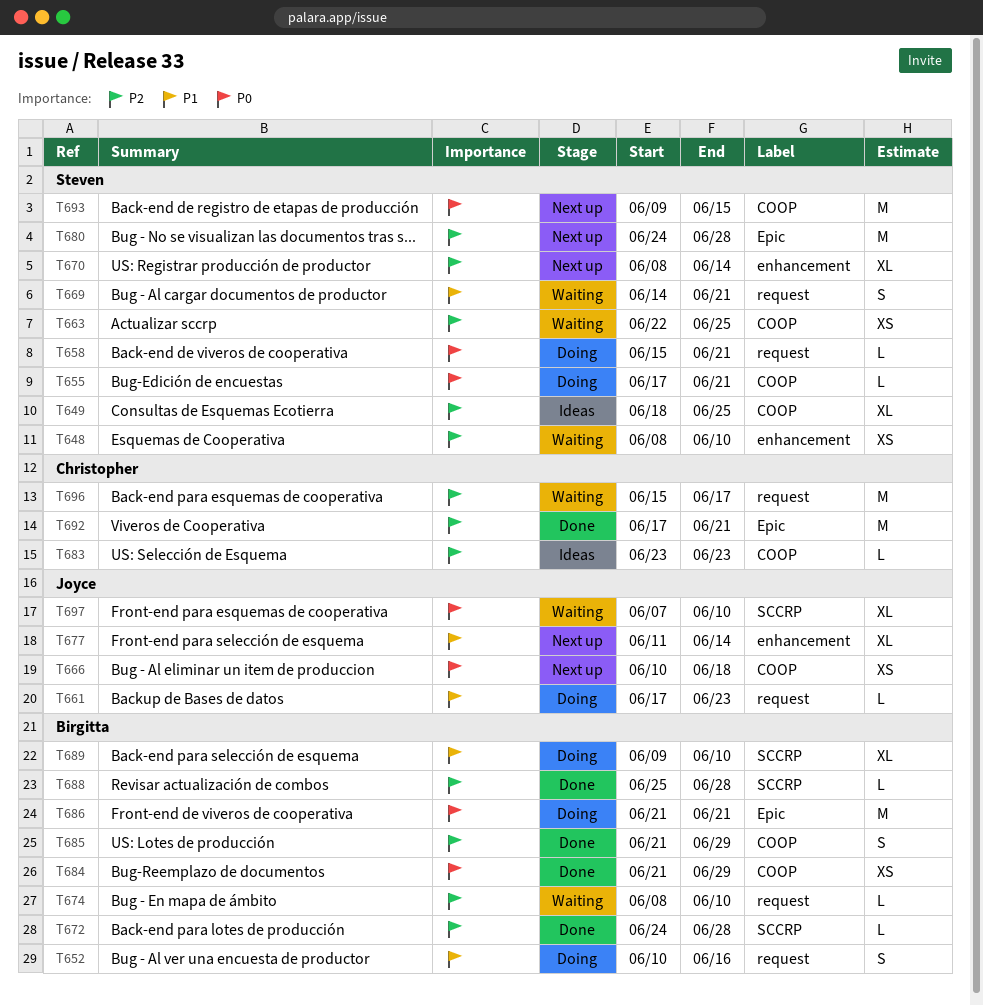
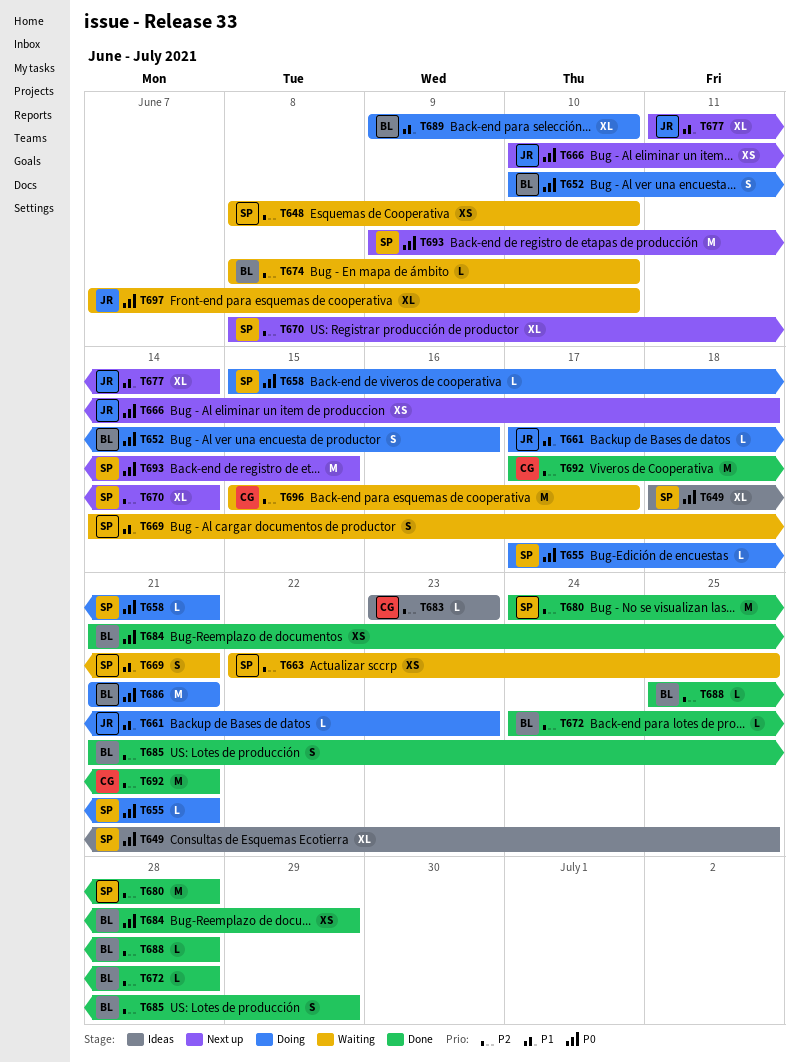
T649, priority: P2 -> P0
T652, priority: P1 -> P0
T680, status: Next up -> Done

